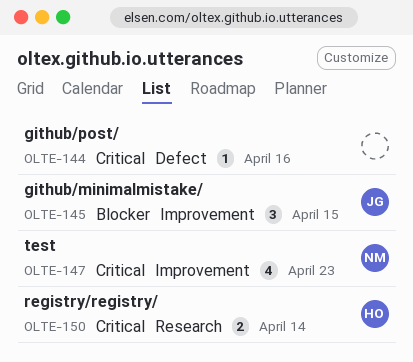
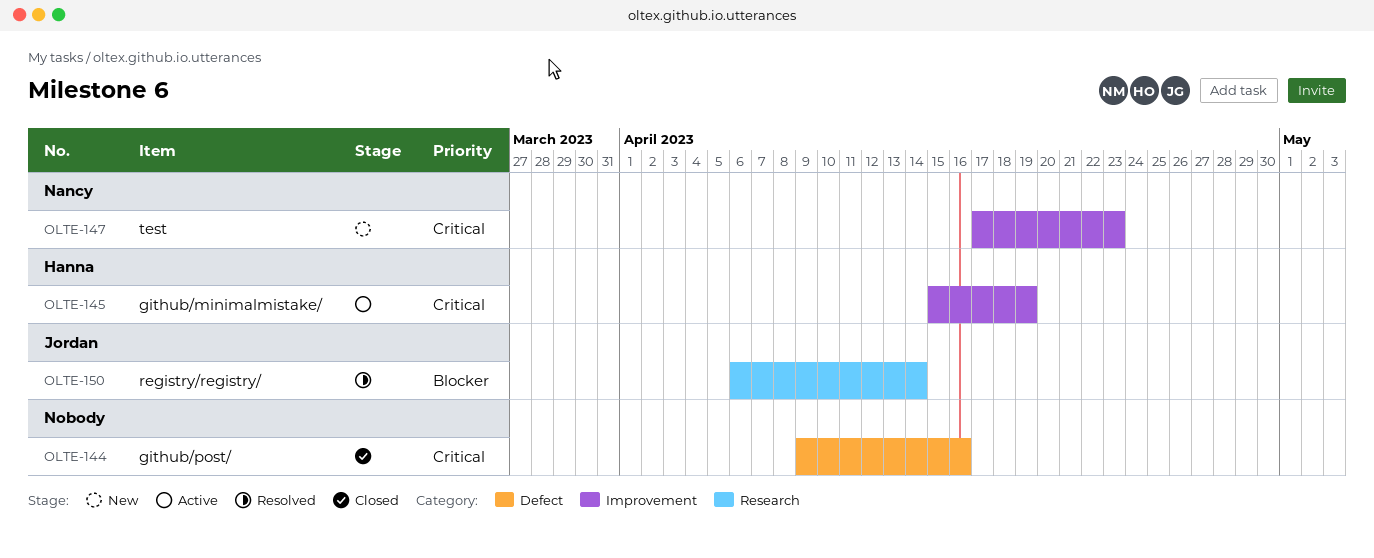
OLTE-145, owner: Jordan -> Hanna
OLTE-145, priority: Blocker -> Critical
OLTE-145, due: Apr 15 -> Apr 19
OLTE-150, owner: Hanna -> Jordan
OLTE-150, priority: Critical -> Blocker

